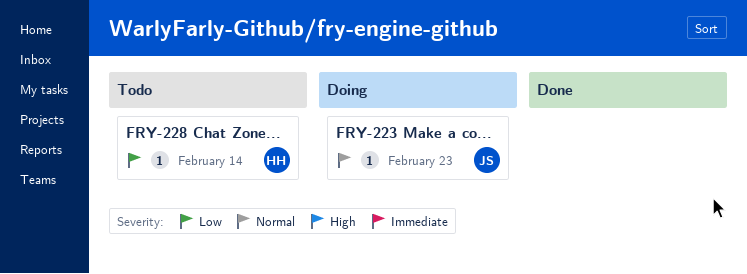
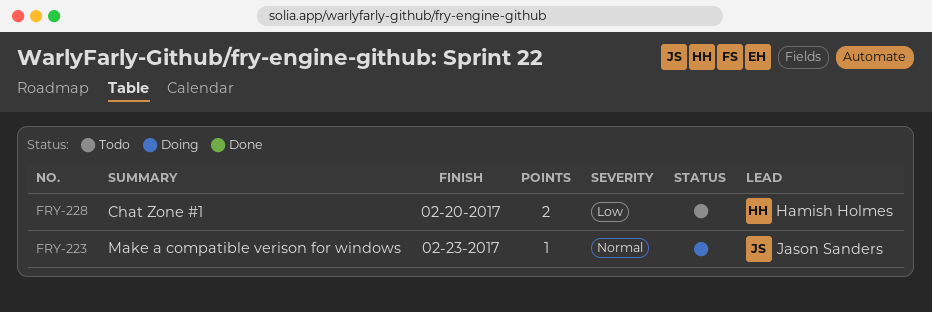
FRY-228, estimate: 1 -> 2
FRY-228, due: Feb 14 -> Feb 20

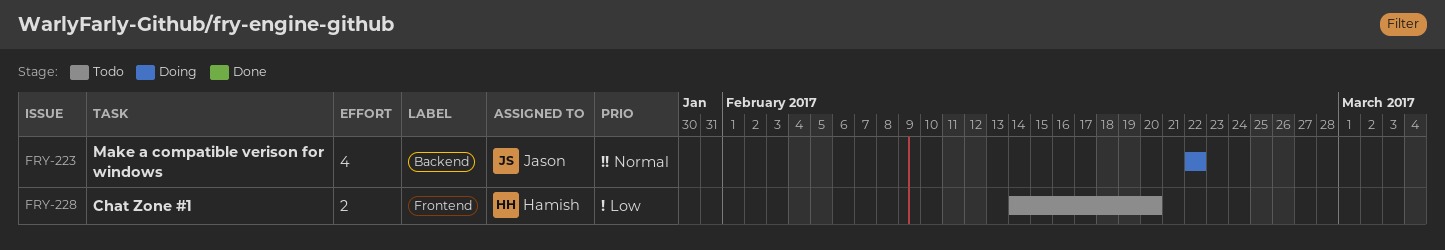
FRY-223, estimate: 1 -> 4
FRY-223, due: Feb 23 -> Feb 22

